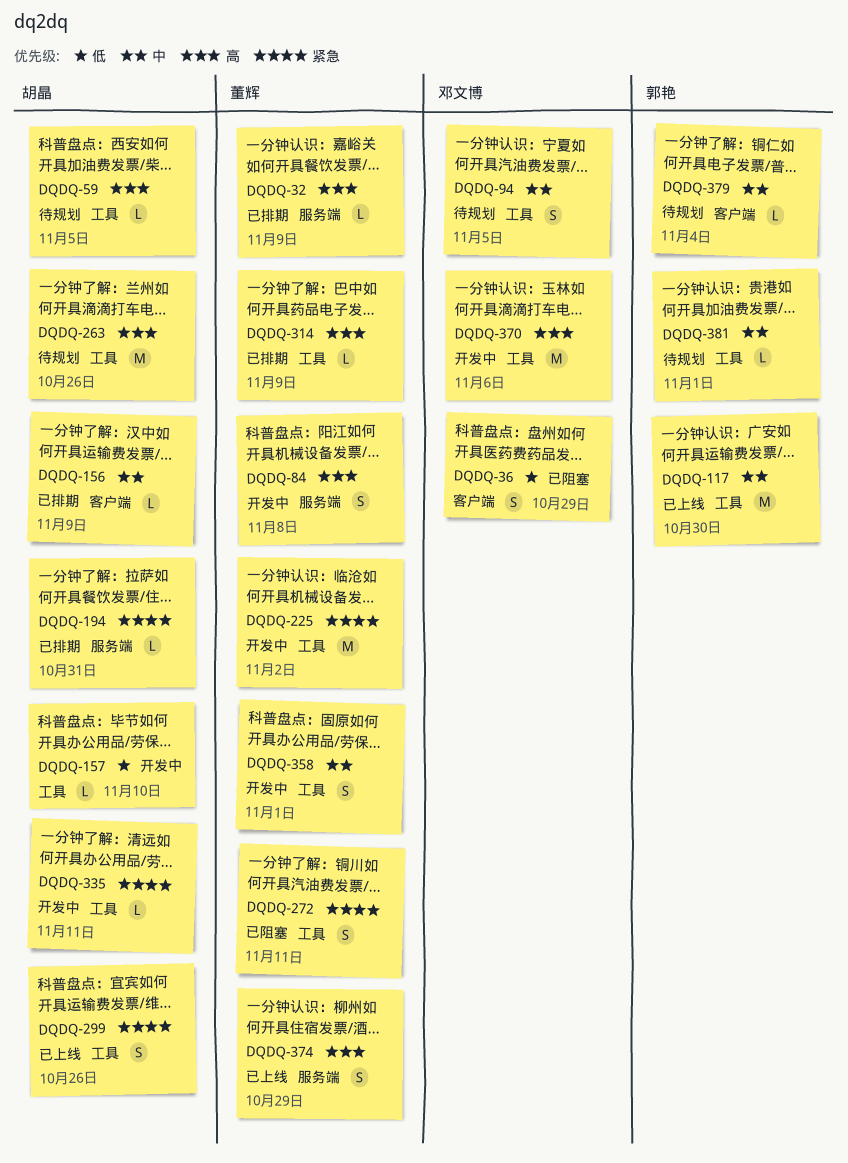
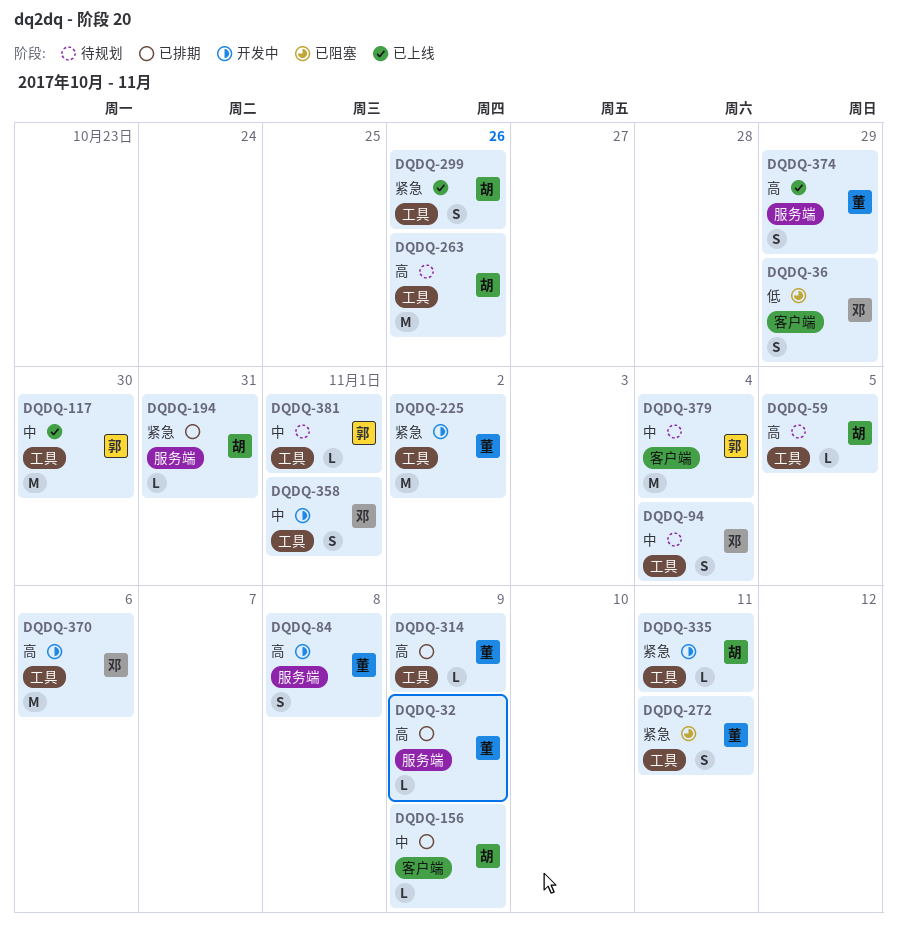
DQDQ-94, due: Nov 5 -> Nov 4
DQDQ-157: present -> none
DQDQ-358, owner: 董辉 -> 邓文博
DQDQ-379, estimate: L -> M

